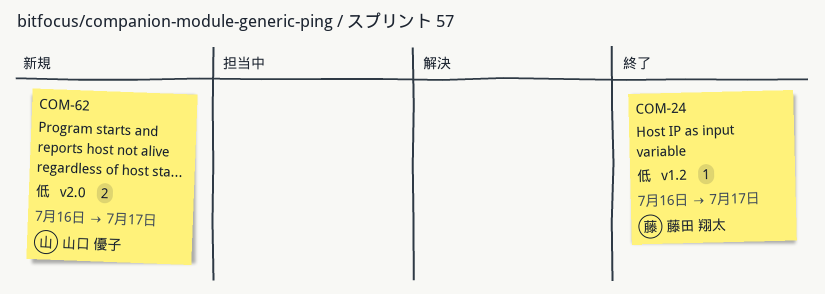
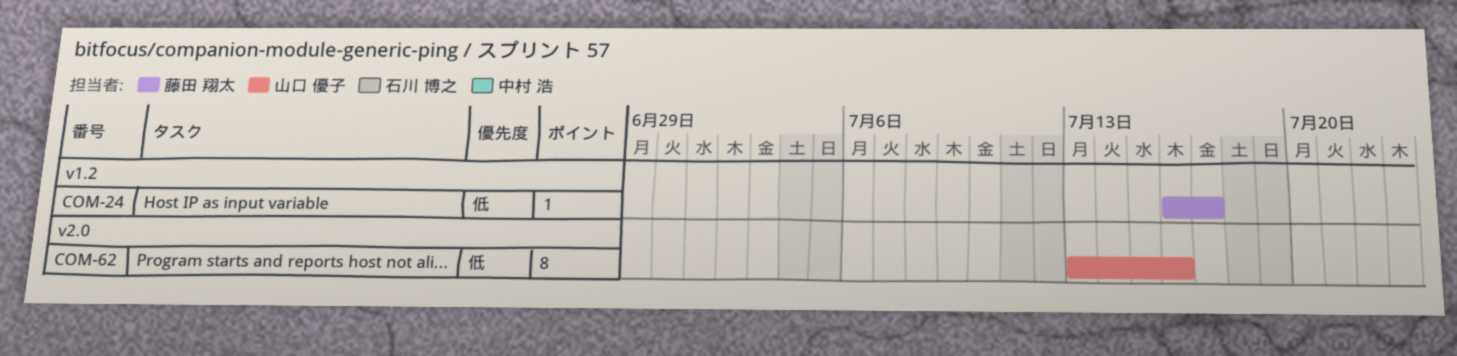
COM-62, estimate: 2 -> 8
COM-62, start: Jul 16 -> Jul 13
COM-62, due: Jul 17 -> Jul 16

